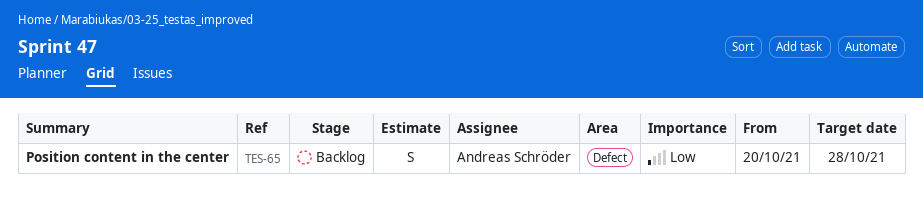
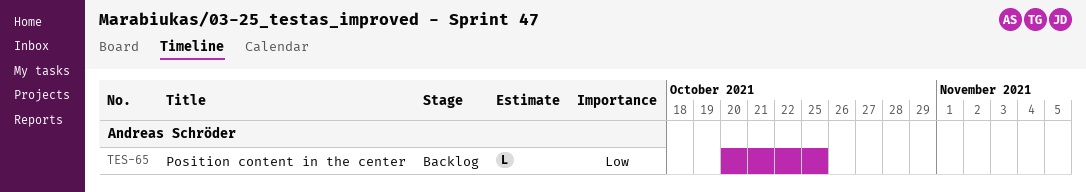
TES-65, estimate: S -> L
TES-65, due: Oct 28 -> Oct 25

